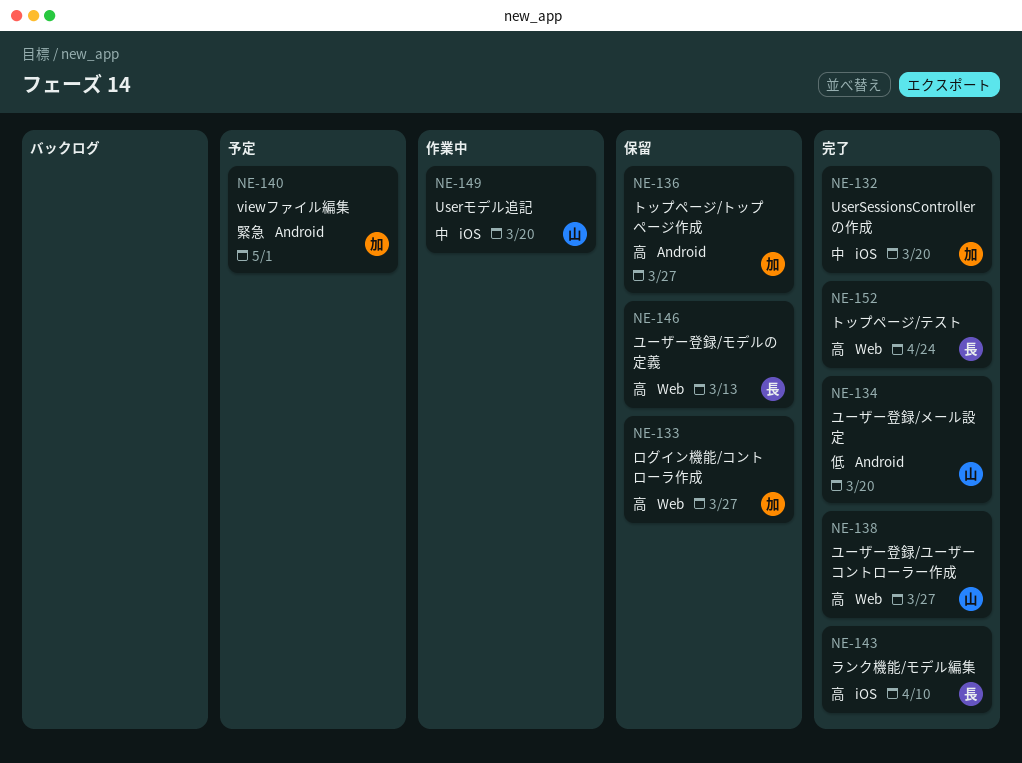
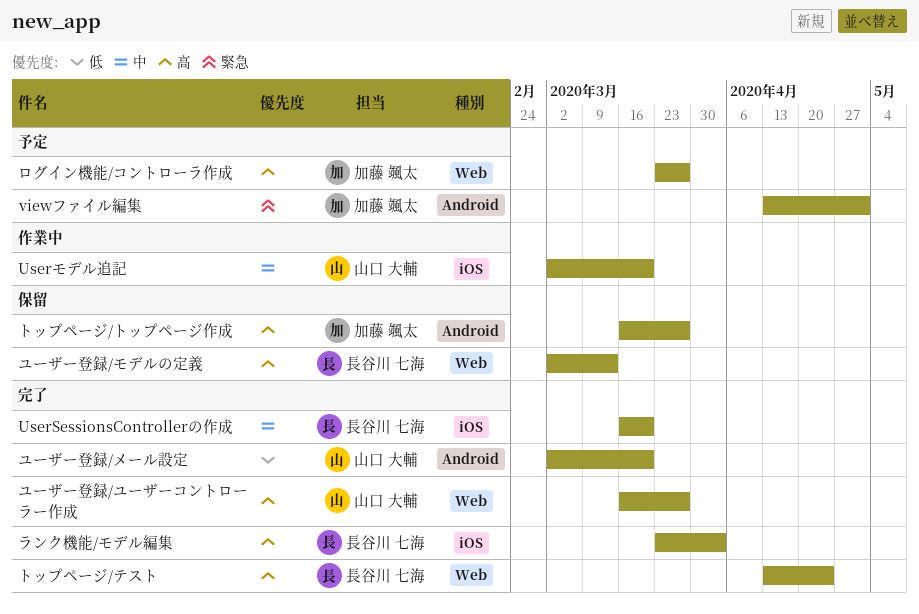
UserSessionsControllerの作成, owner: 加藤 颯太 -> 長谷川 七海
ランク機能/モデル編集, due: Apr 10 -> Apr 3
ログイン機能/コントローラ作成, status: 保留 -> 予定

